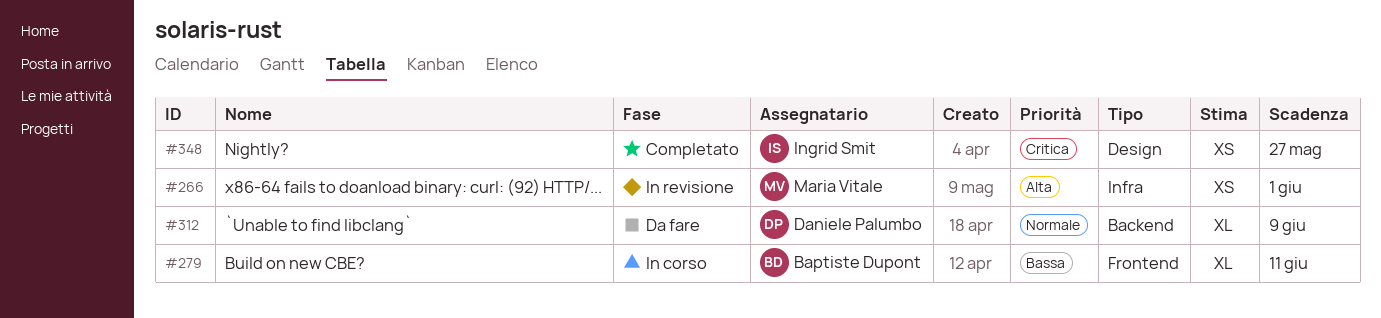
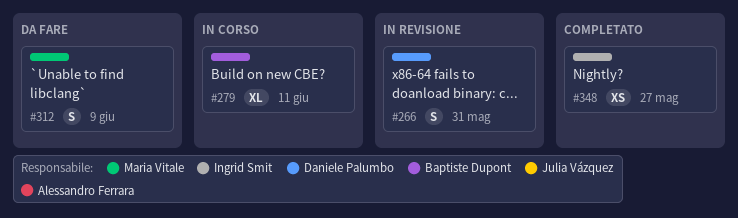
#266, owner: Maria Vitale -> Daniele Palumbo
#266, estimate: XS -> S
#266, due: Jun 1 -> May 31
#312, owner: Daniele Palumbo -> Maria Vitale
#312, estimate: XL -> S

